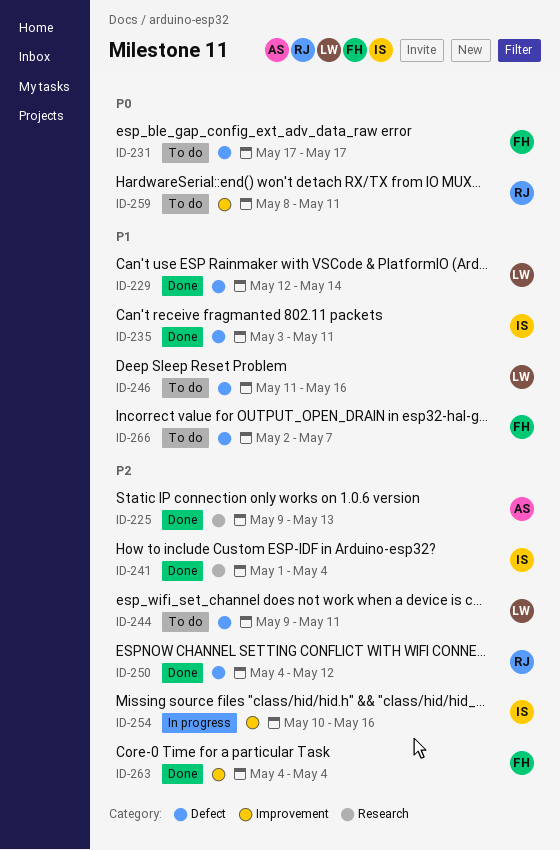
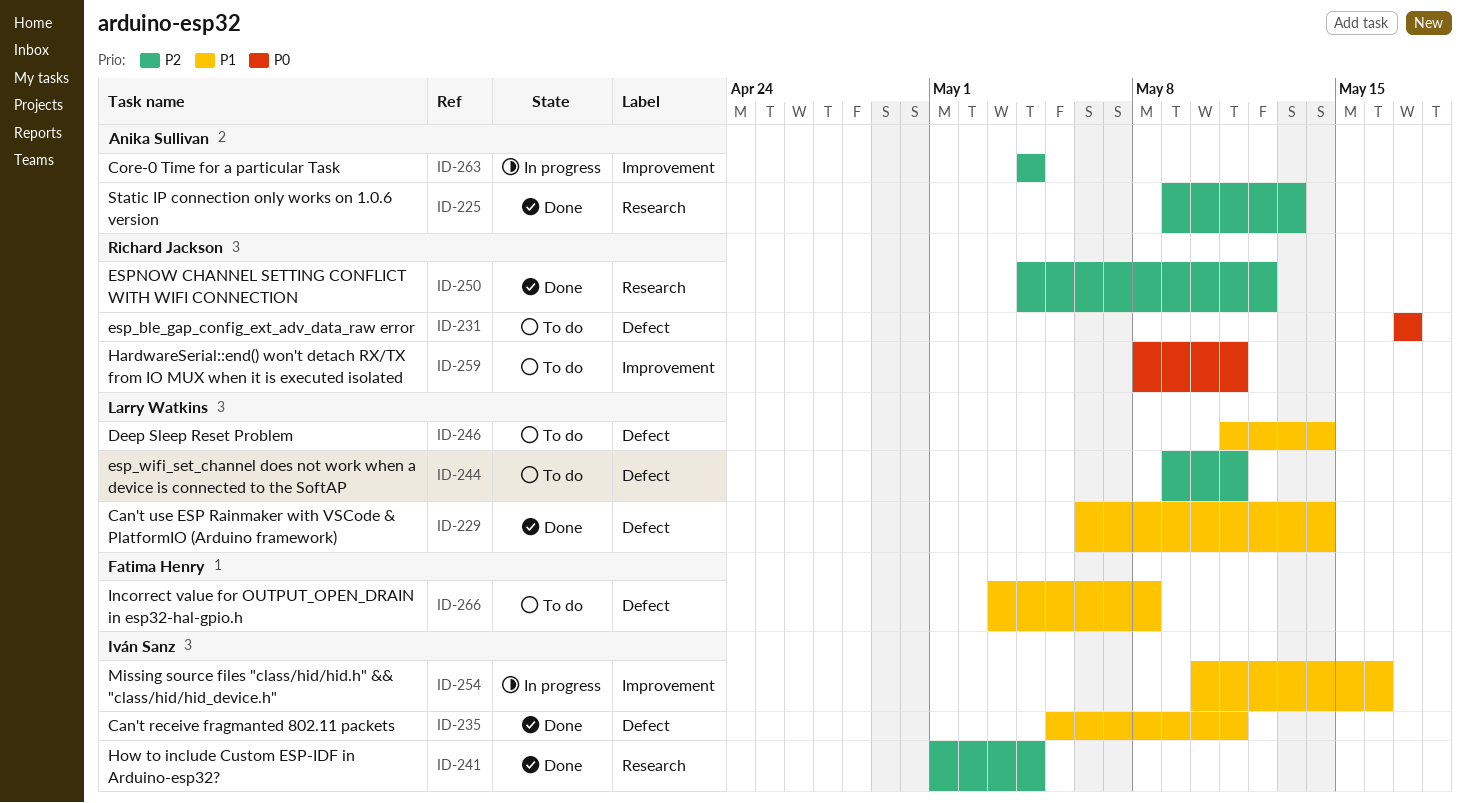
ID-229, start: May 12 -> May 6
ID-231, owner: Fatima Henry -> Richard Jackson
ID-235, start: May 3 -> May 5
ID-246, due: May 16 -> May 14
ID-250, label: Defect -> Research
ID-254, priority: P2 -> P1
ID-263, status: Done -> In progress
ID-263, owner: Fatima Henry -> Anika Sullivan
ID-266, start: May 2 -> May 3
ID-266, due: May 7 -> May 8

